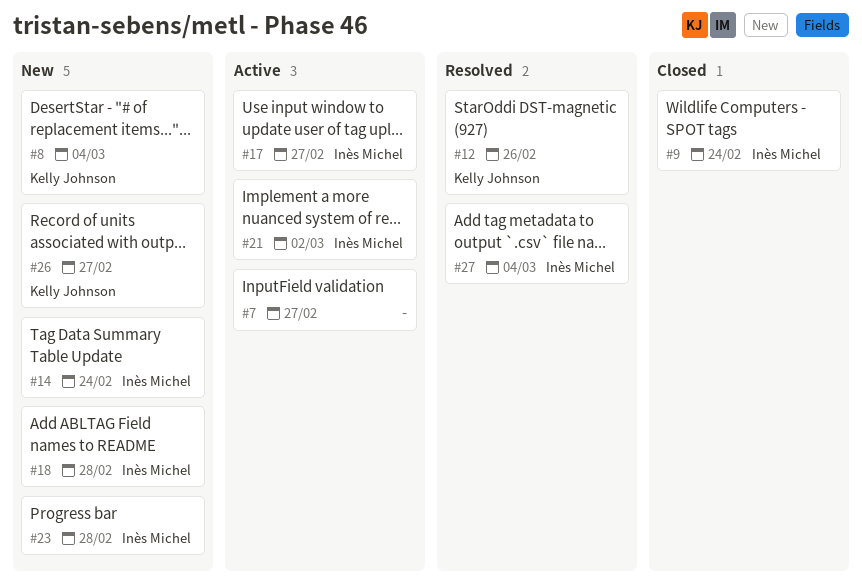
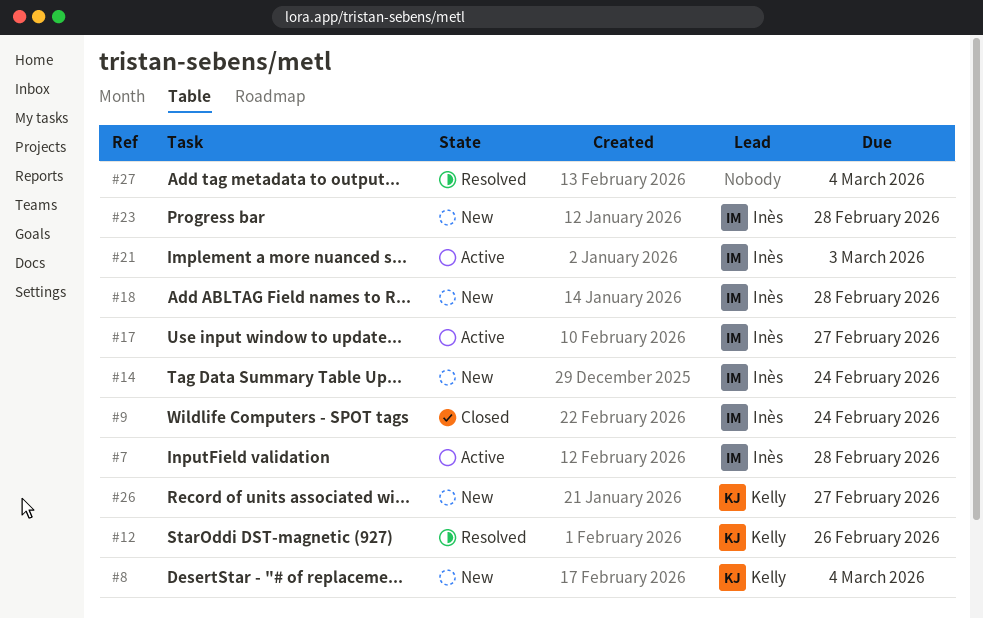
#7, owner: none -> Inès Michel
#7, due: Feb 27 -> Feb 28
#21, due: Mar 2 -> Mar 3
#27, owner: Inès Michel -> none

